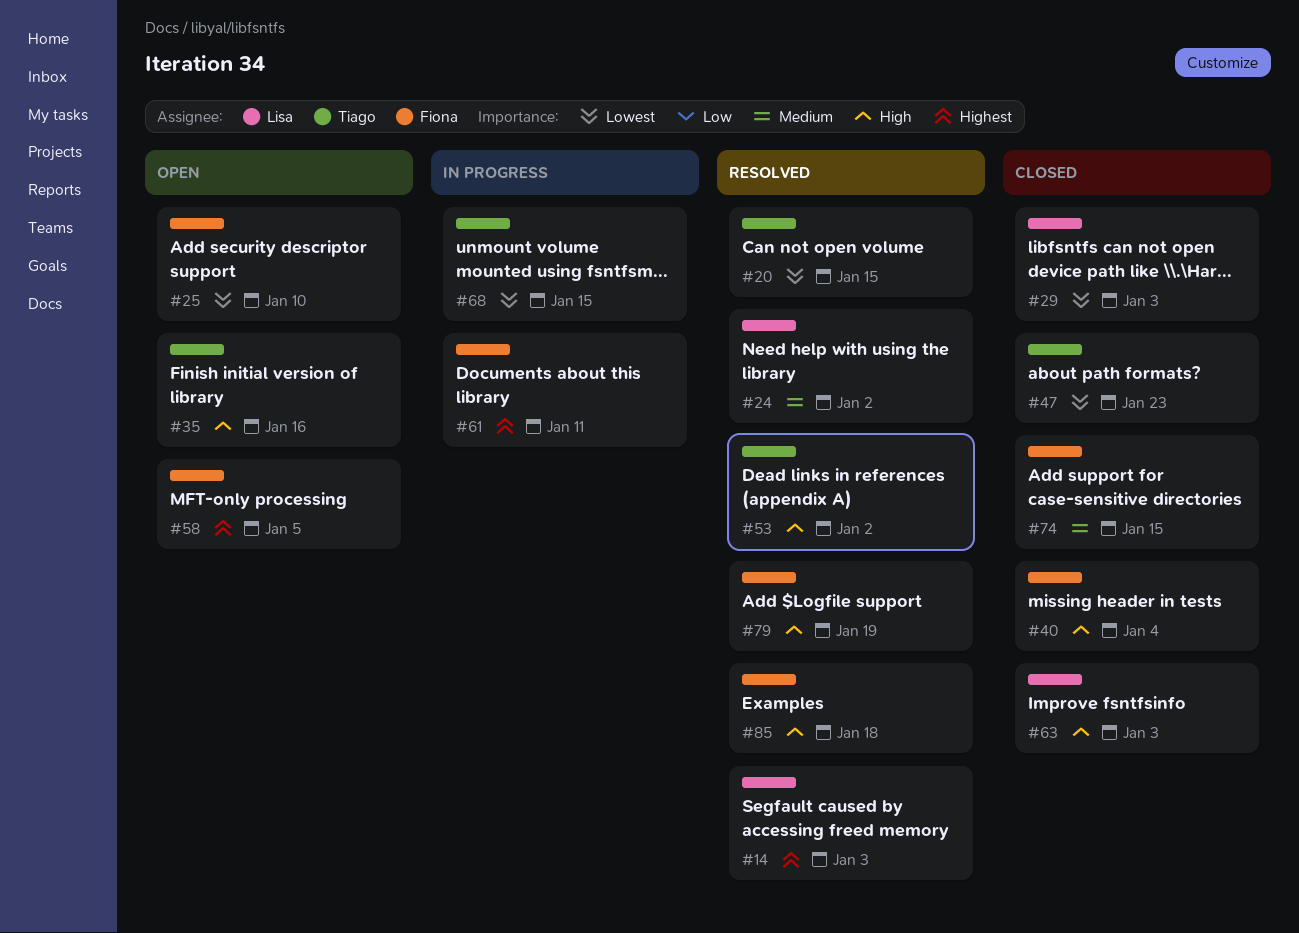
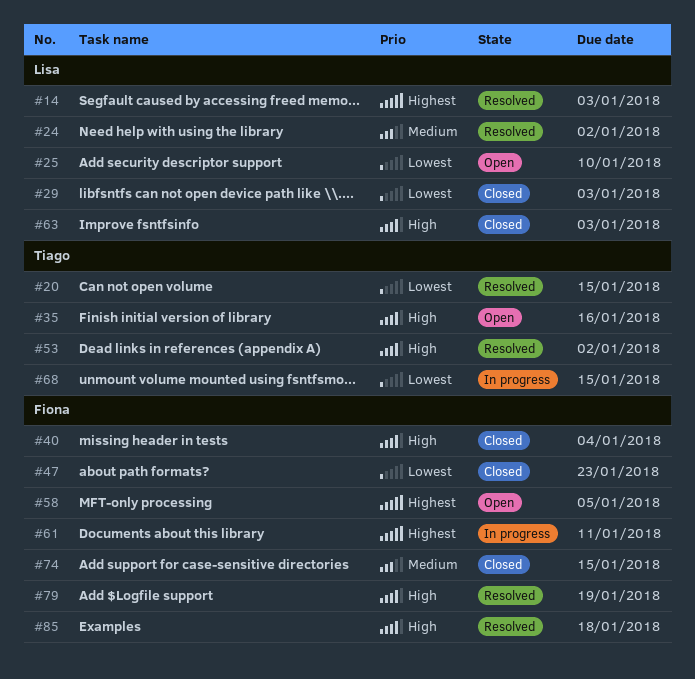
#25, owner: Fiona -> Lisa
#47, owner: Tiago -> Fiona

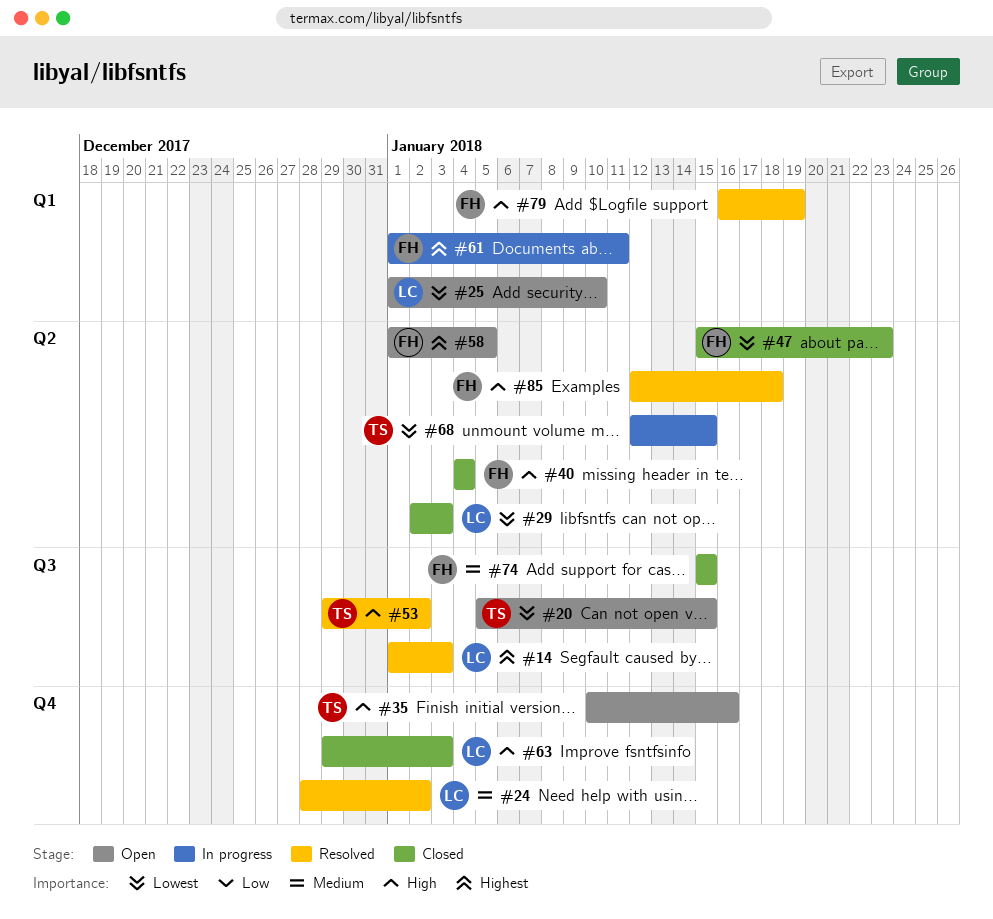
#20, status: Resolved -> Open

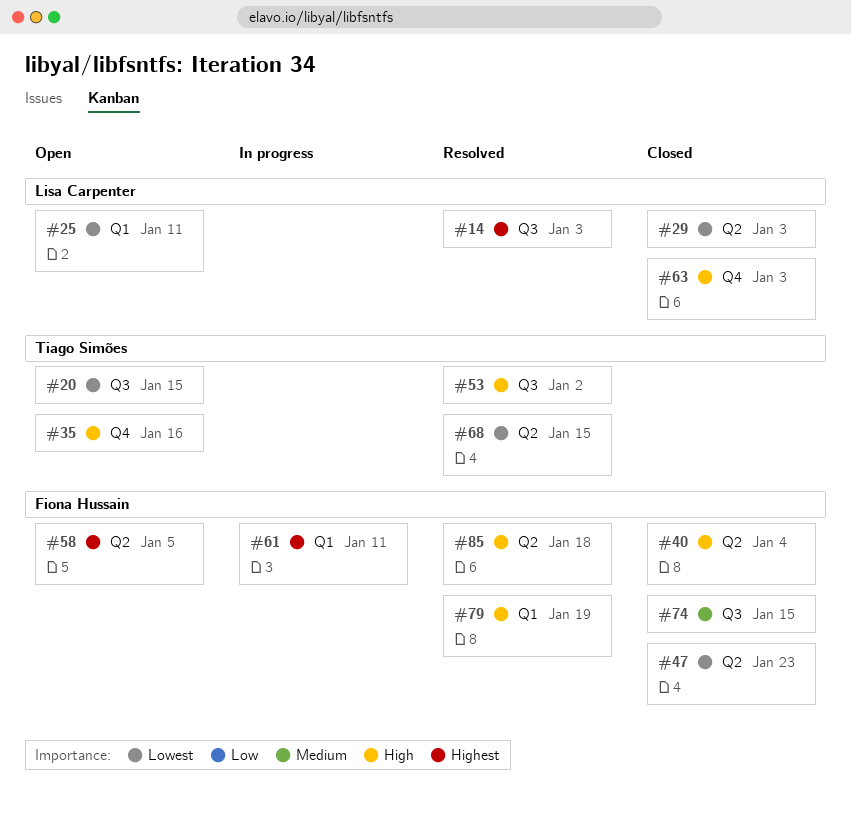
#24: present -> none
#25, due: Jan 10 -> Jan 11
#68, status: In progress -> Resolved

